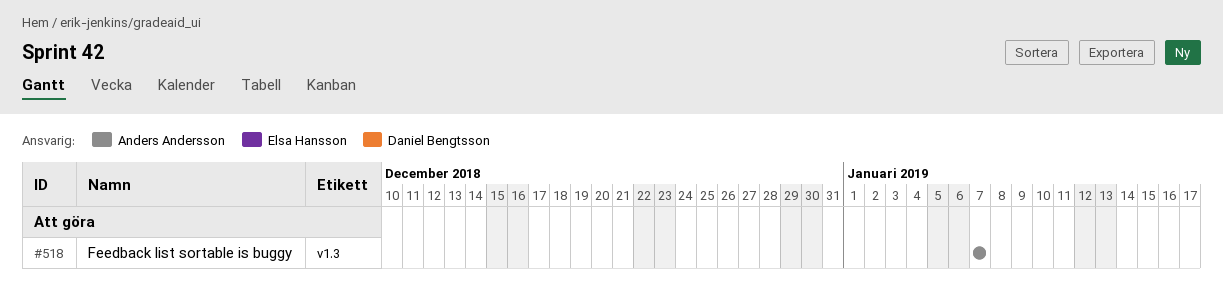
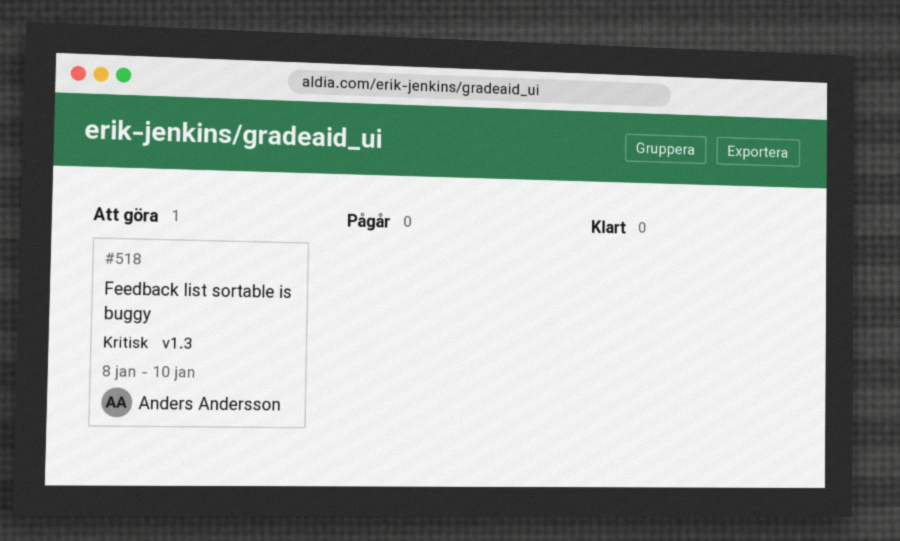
#518, start: Jan 7 -> Jan 8
#518, due: Jan 7 -> Jan 10

